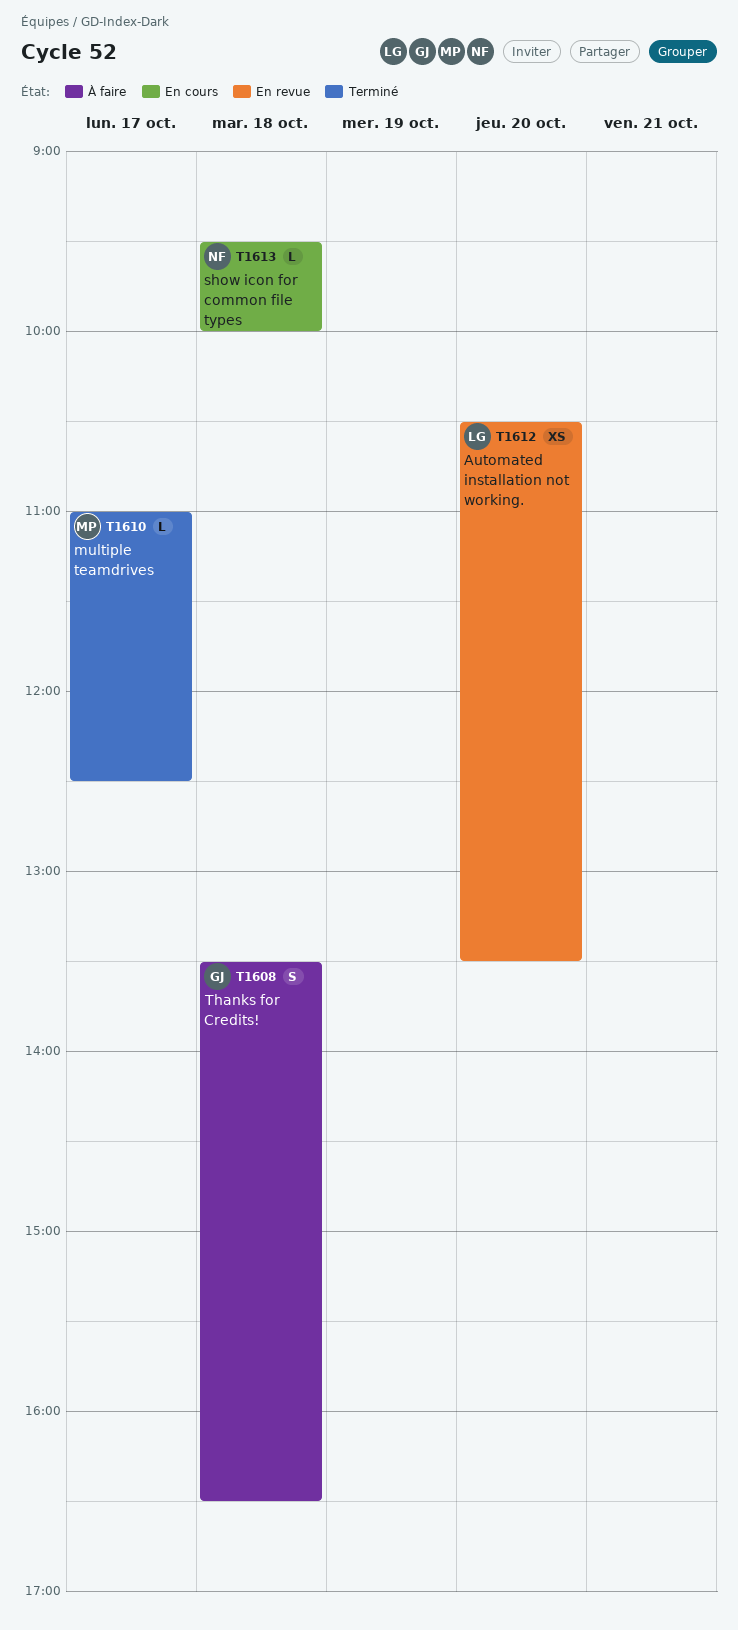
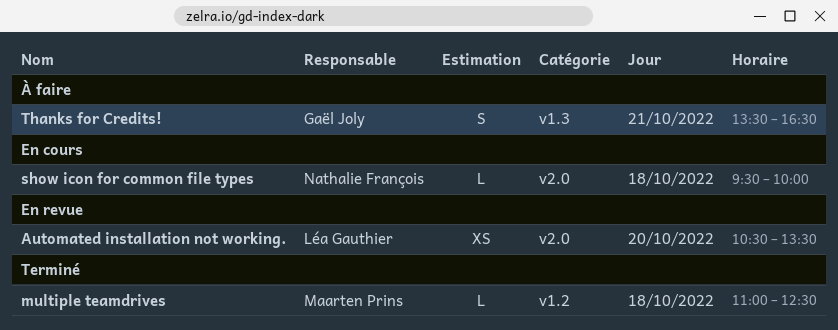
multiple teamdrives, day: Oct 17 -> Oct 18
Thanks for Credits!, day: Oct 18 -> Oct 21

